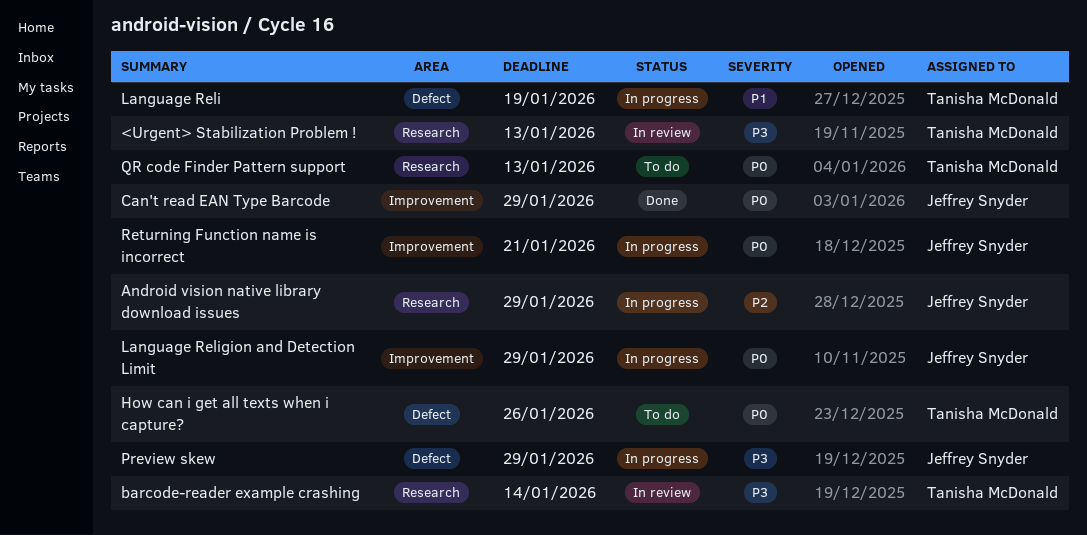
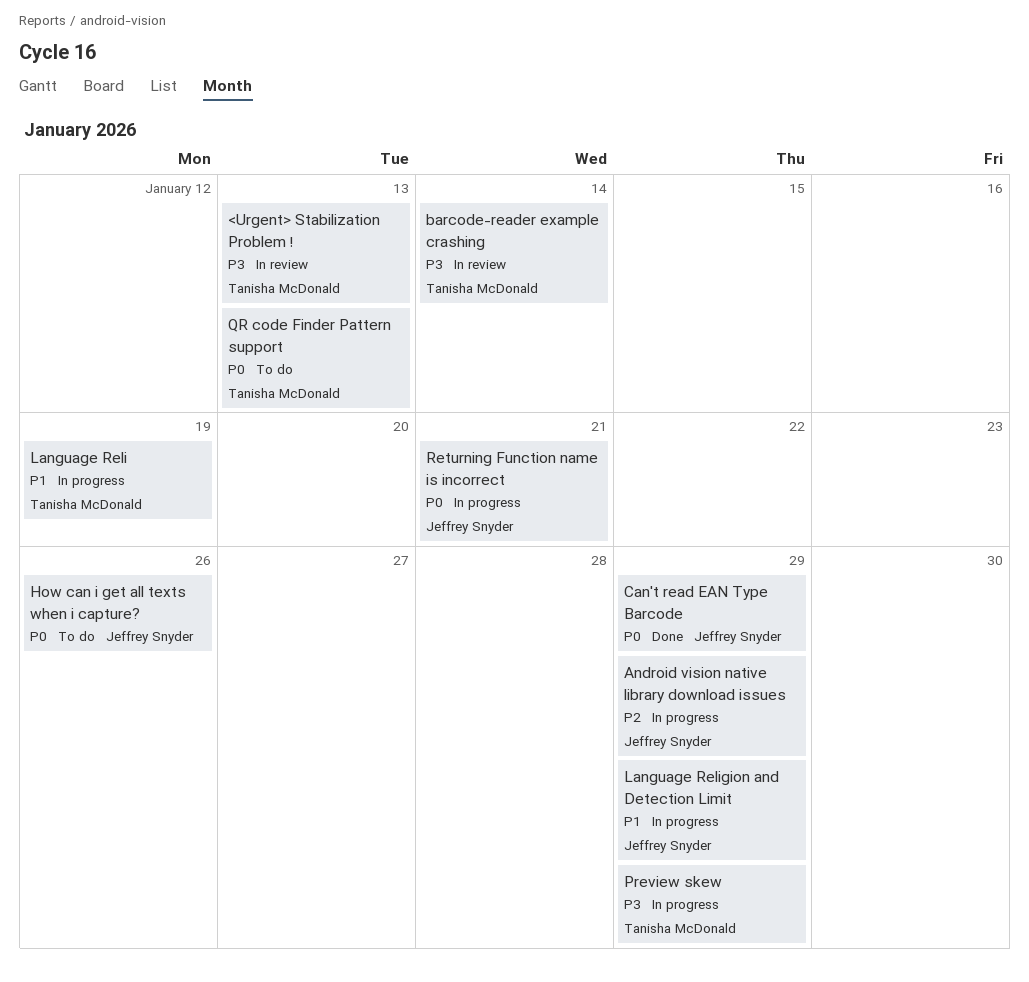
How can i get all texts when i capture?, owner: Tanisha McDonald -> Jeffrey Snyder
Language Religion and Detection Limit, priority: P0 -> P1
Preview skew, owner: Jeffrey Snyder -> Tanisha McDonald

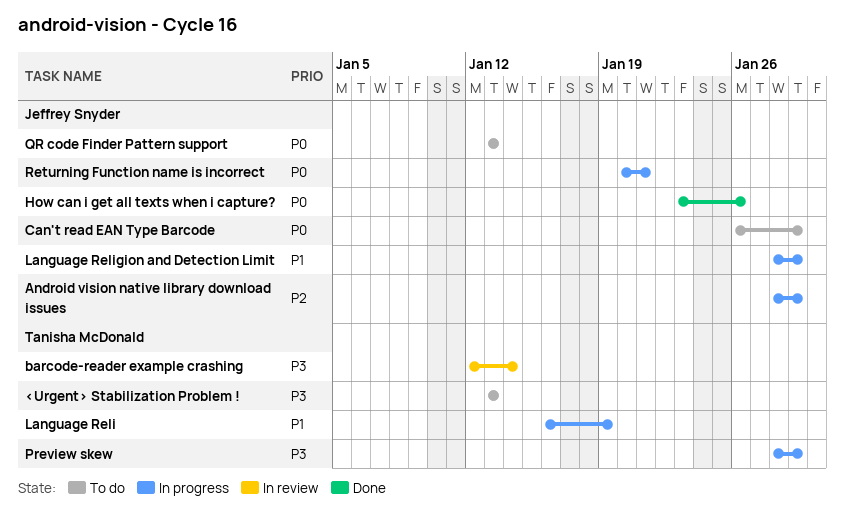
<Urgent> Stabilization Problem !, status: In review -> To do
Can't read EAN Type Barcode, status: Done -> To do
How can i get all texts when i capture?, status: To do -> Done
QR code Finder Pattern support, owner: Tanisha McDonald -> Jeffrey Snyder

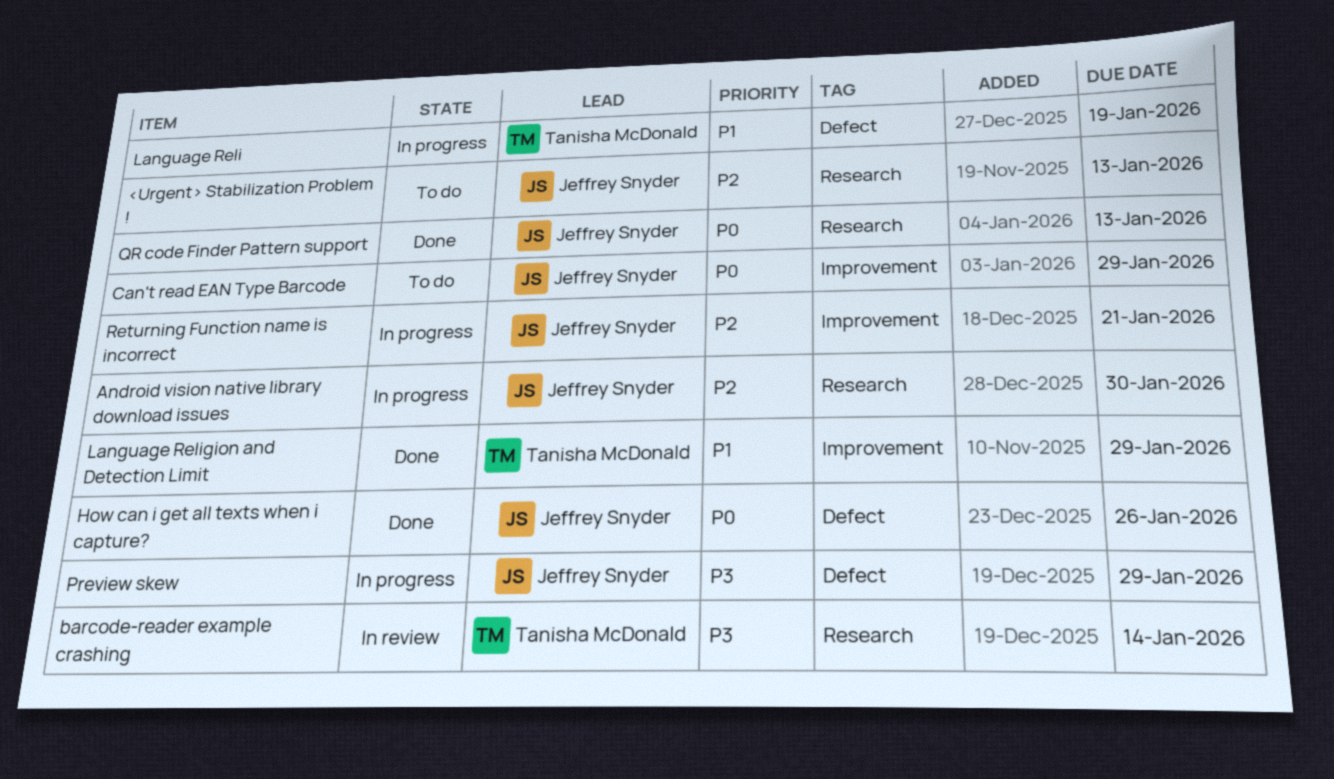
<Urgent> Stabilization Problem !, owner: Tanisha McDonald -> Jeffrey Snyder
<Urgent> Stabilization Problem !, priority: P3 -> P2
Android vision native library download issues, due: Jan 29 -> Jan 30
Language Religion and Detection Limit, status: In progress -> Done
Language Religion and Detection Limit, owner: Jeffrey Snyder -> Tanisha McDonald
Preview skew, owner: Tanisha McDonald -> Jeffrey Snyder
QR code Finder Pattern support, status: To do -> Done
Returning Function name is incorrect, priority: P0 -> P2

